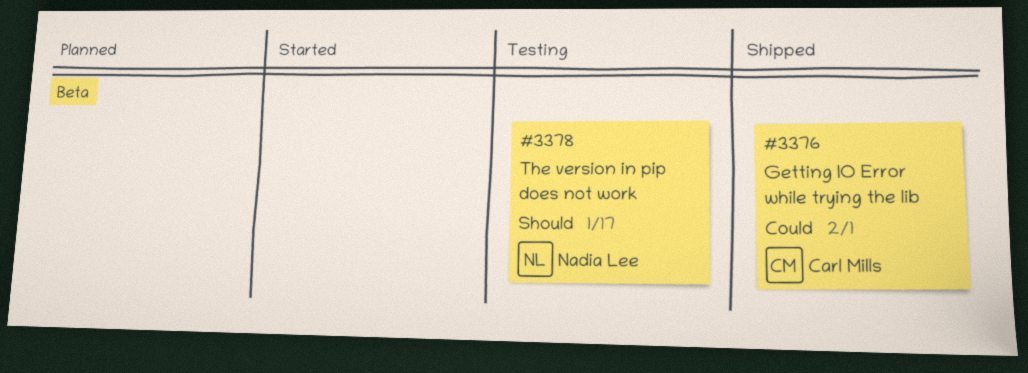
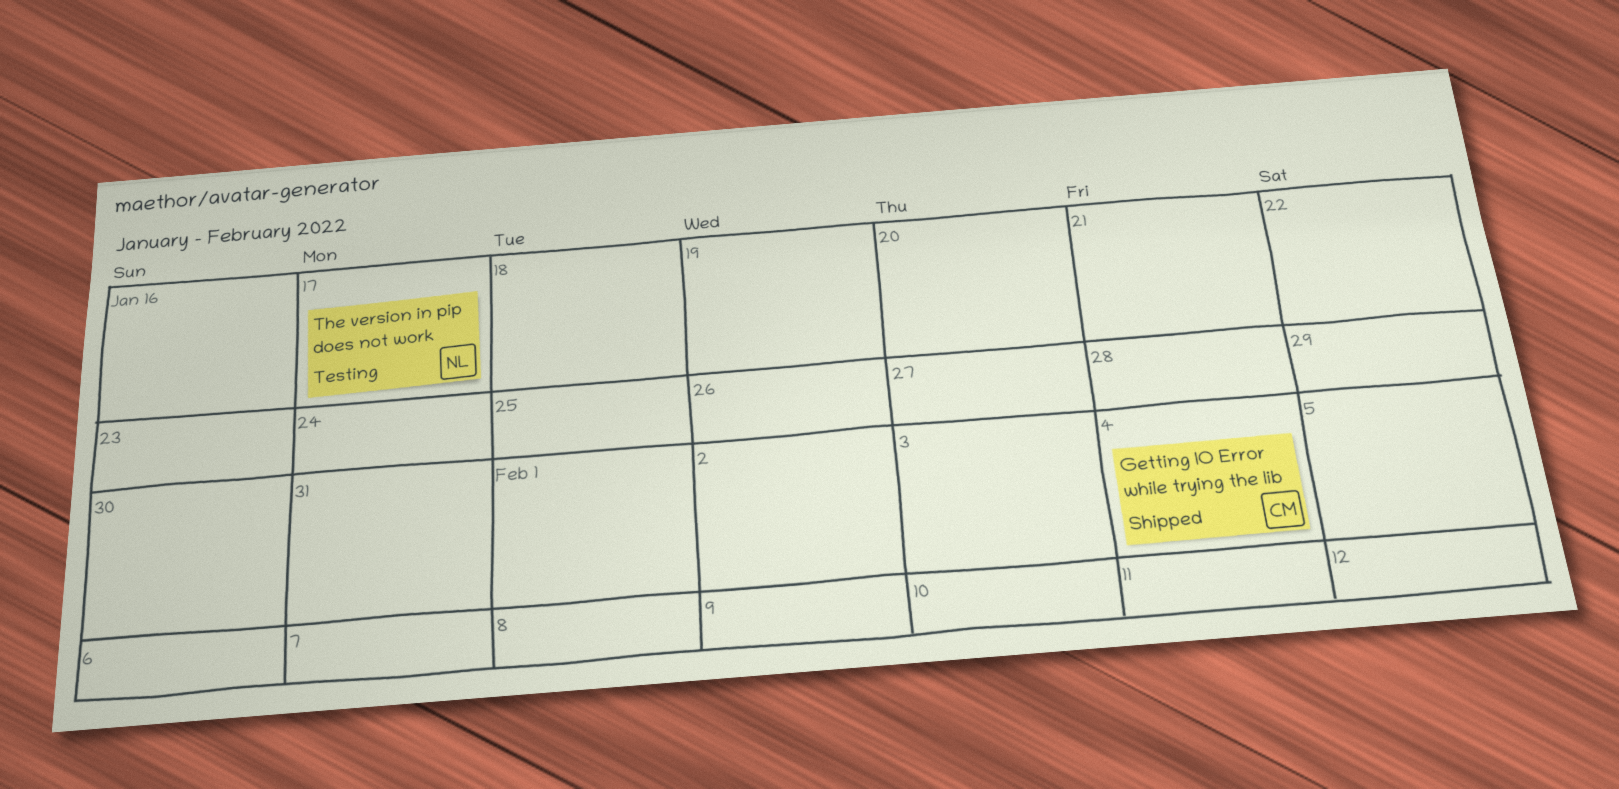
Getting IO Error while trying the lib, due: Feb 1 -> Feb 4

